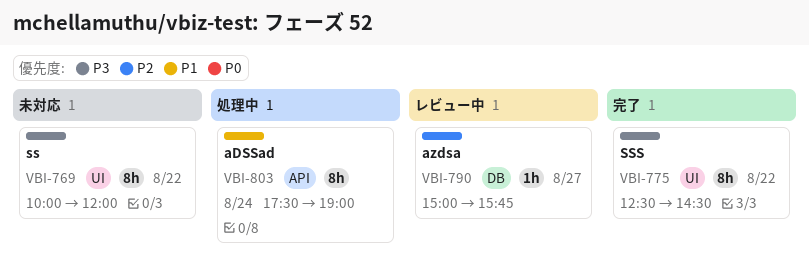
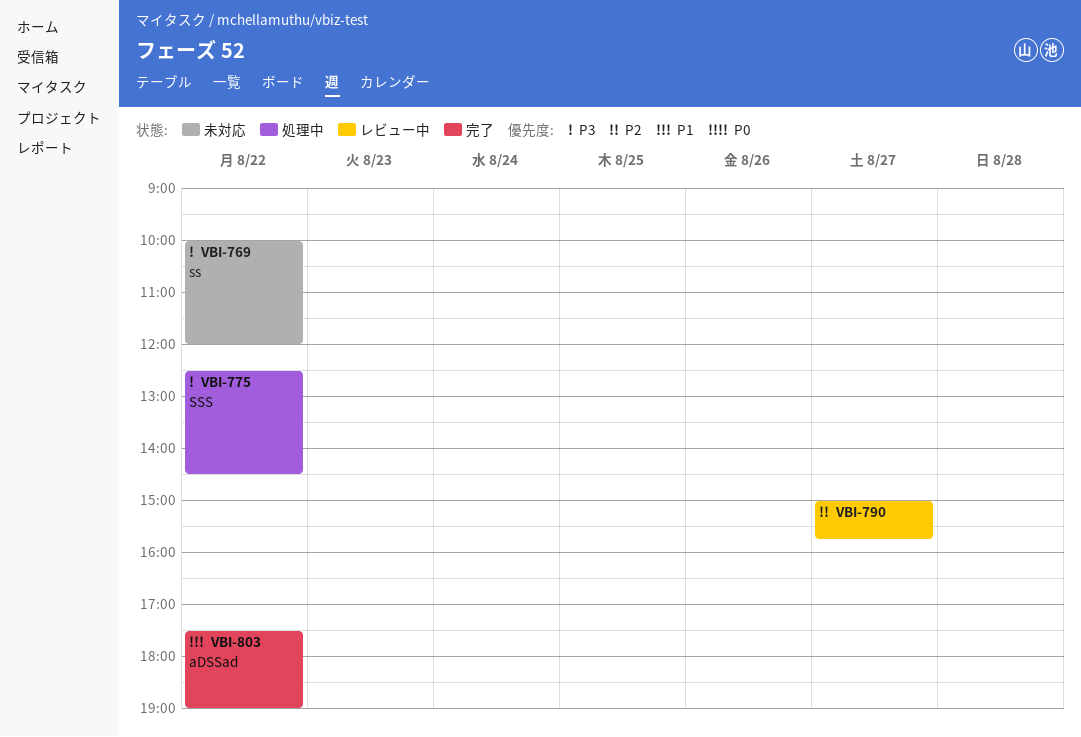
VBI-775, status: 完了 -> 処理中
VBI-803, status: 処理中 -> 完了
VBI-803, day: Aug 24 -> Aug 22

